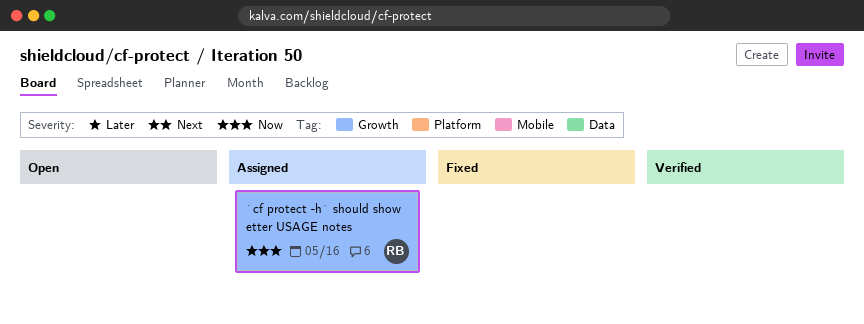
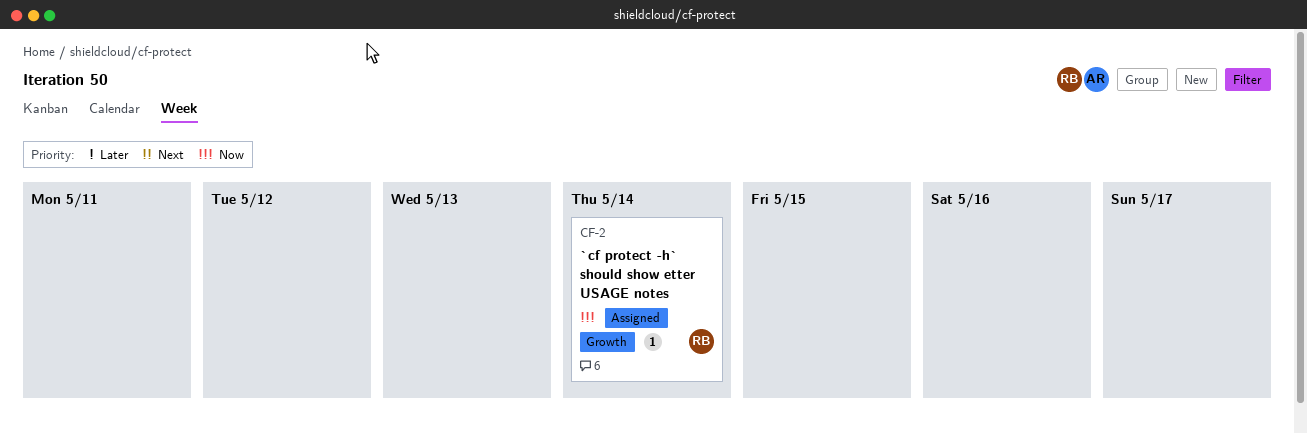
`cf protect -h` should show etter USAGE notes, due: May 16 -> May 14

